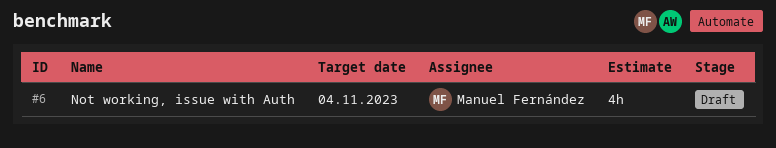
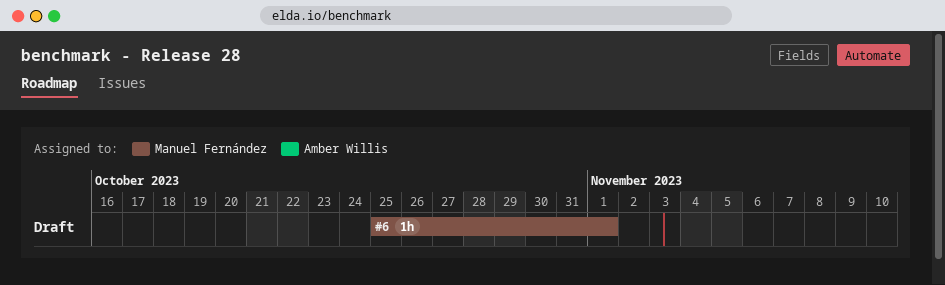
#6, estimate: 4h -> 1h
#6, due: Nov 4 -> Nov 1

